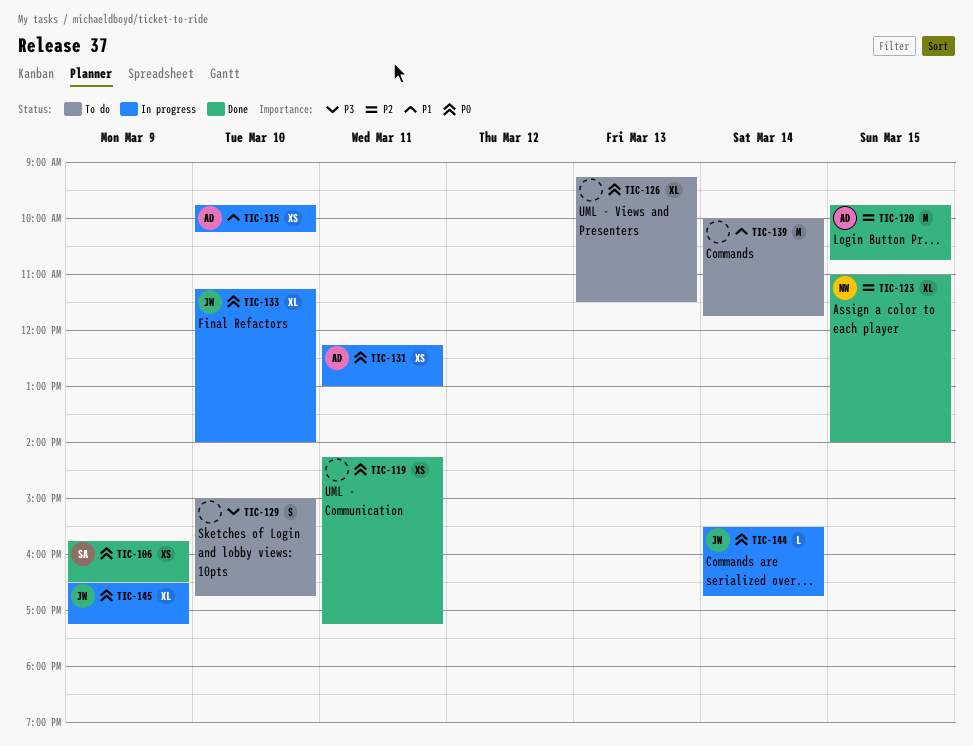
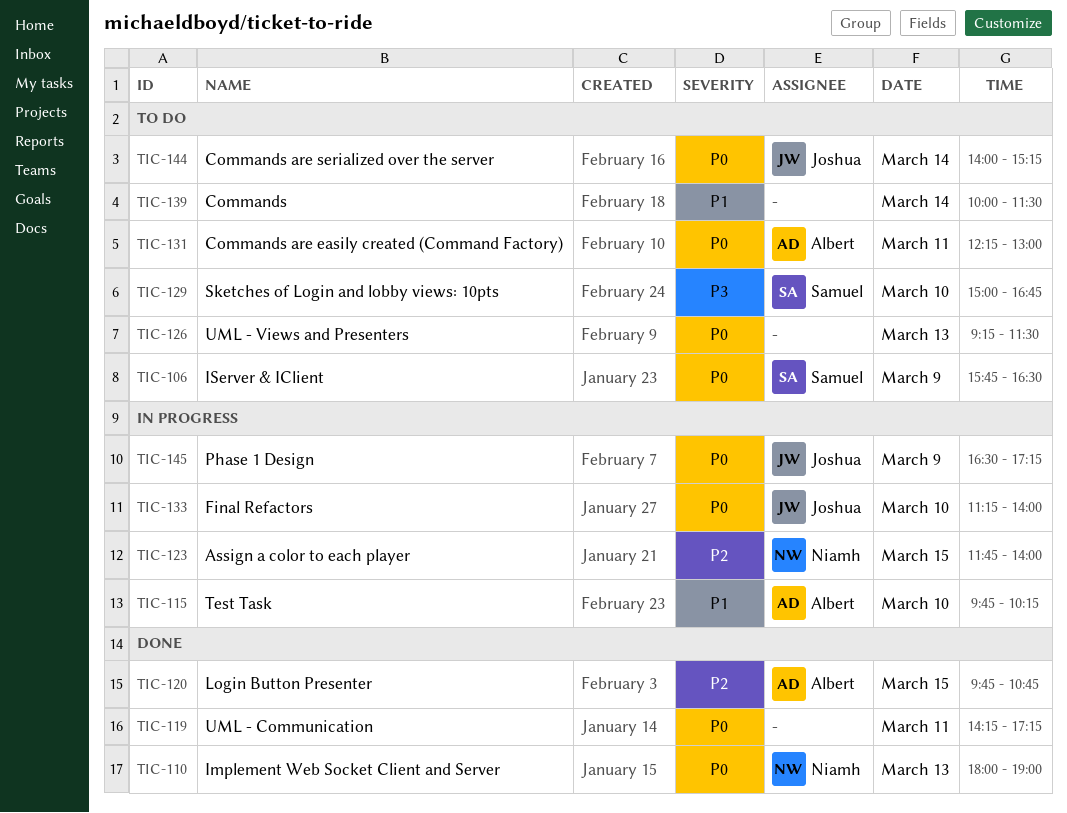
TIC-106, status: Done -> To do
TIC-110: none -> present
TIC-123, status: Done -> In progress
TIC-123, begins: 11:00 -> 11:45
TIC-129, owner: none -> Samuel
TIC-131, status: In progress -> To do
TIC-139, ends: 11:45 -> 11:30
TIC-144, status: In progress -> To do
TIC-144, begins: 15:30 -> 14:00
TIC-144, ends: 16:45 -> 15:15

